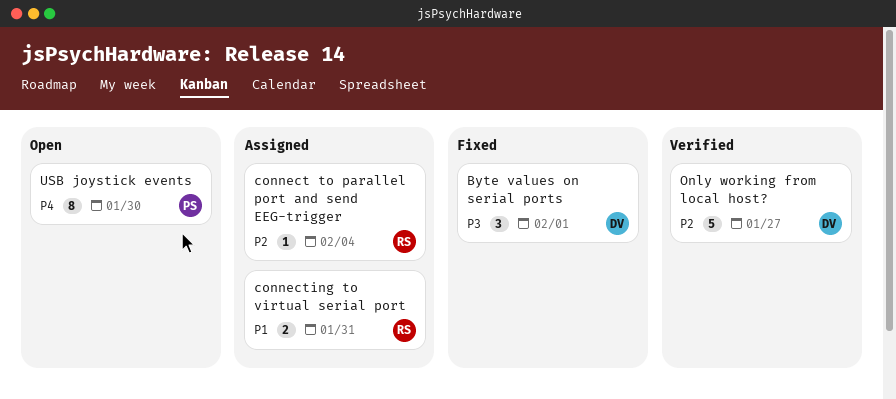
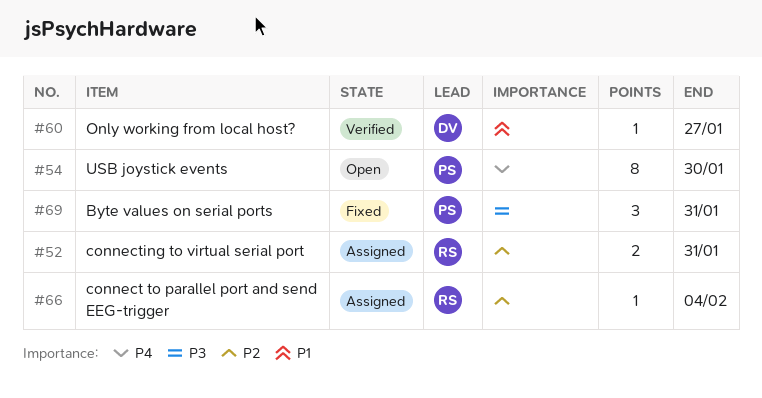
Byte values on serial ports, owner: DV -> PS
Byte values on serial ports, due: Feb 1 -> Jan 31
connecting to virtual serial port, priority: P1 -> P2
Only working from local host?, priority: P2 -> P1
Only working from local host?, estimate: 5 -> 1

